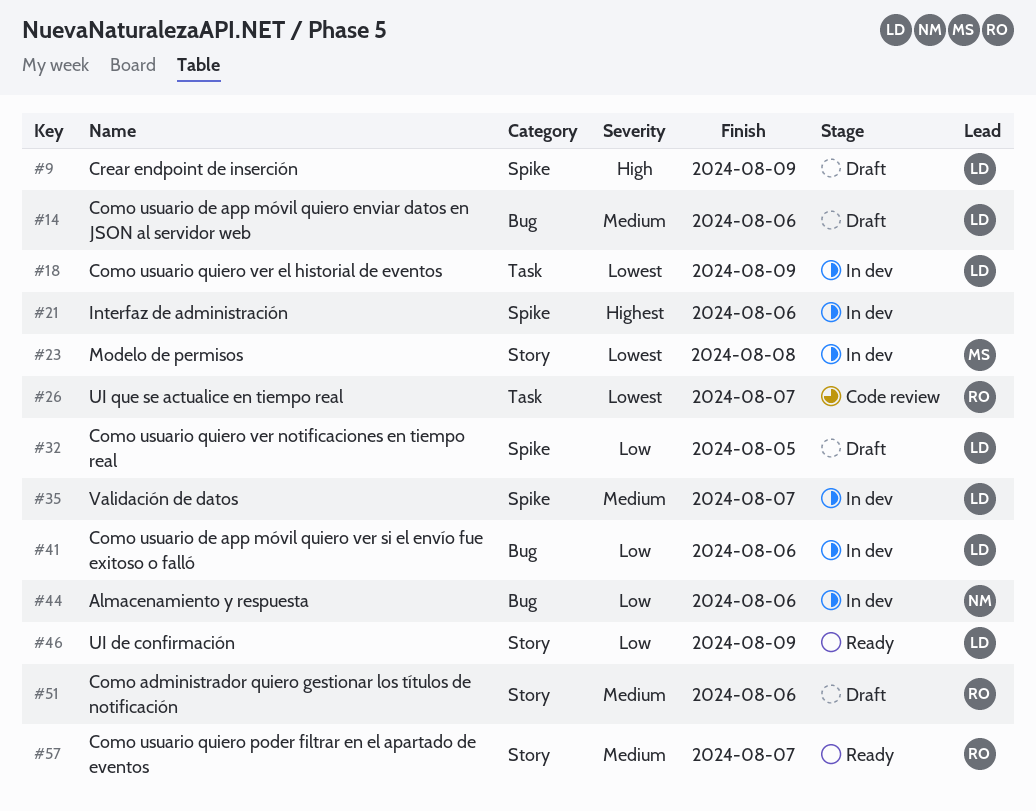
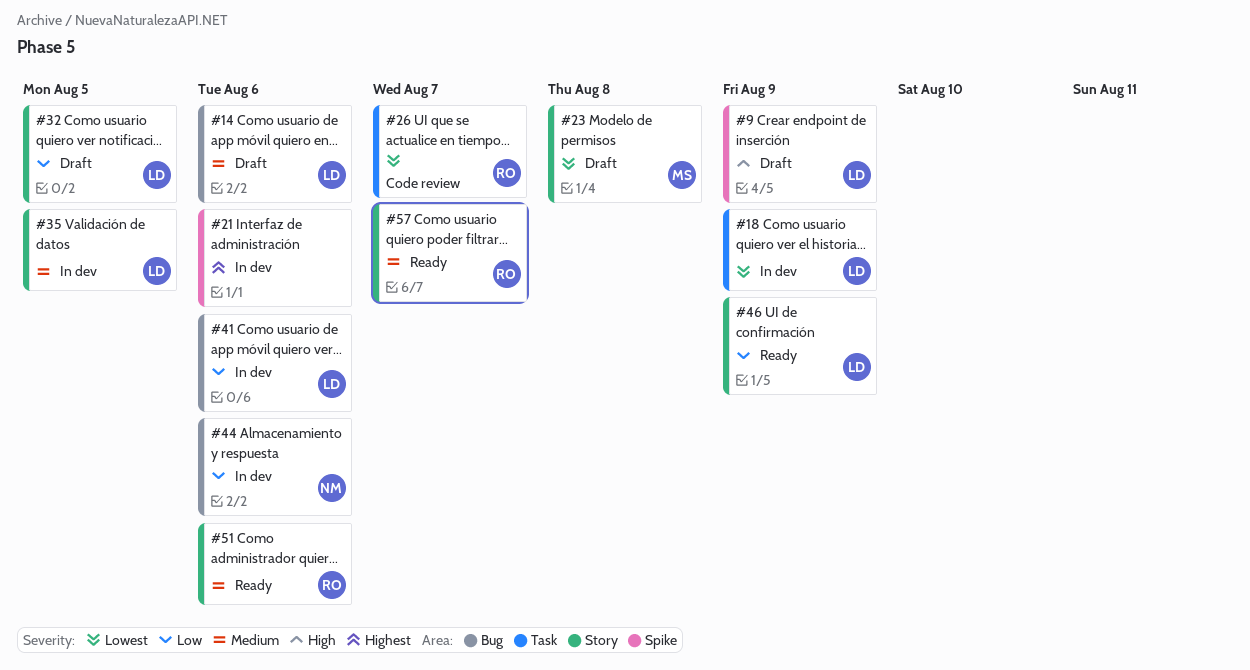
#23, status: In dev -> Draft
#32, label: Spike -> Story
#35, label: Spike -> Story
#35, due: Aug 7 -> Aug 5
#51, status: Draft -> Ready

